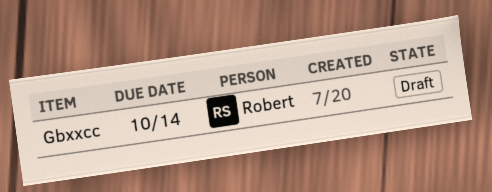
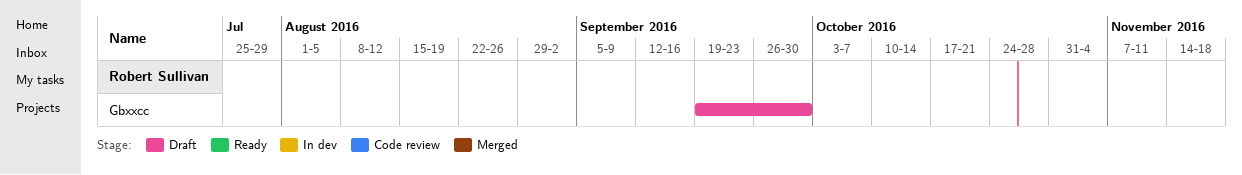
Gbxxcc, due: Oct 14 -> Sep 30

